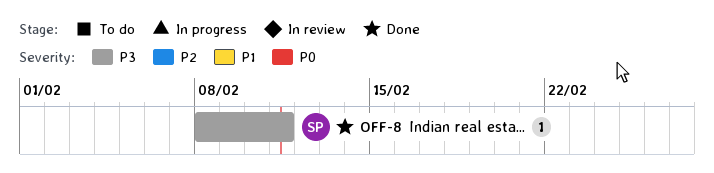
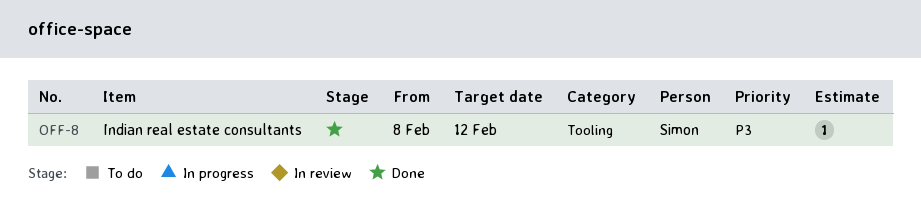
OFF-8, due: Feb 11 -> Feb 12

